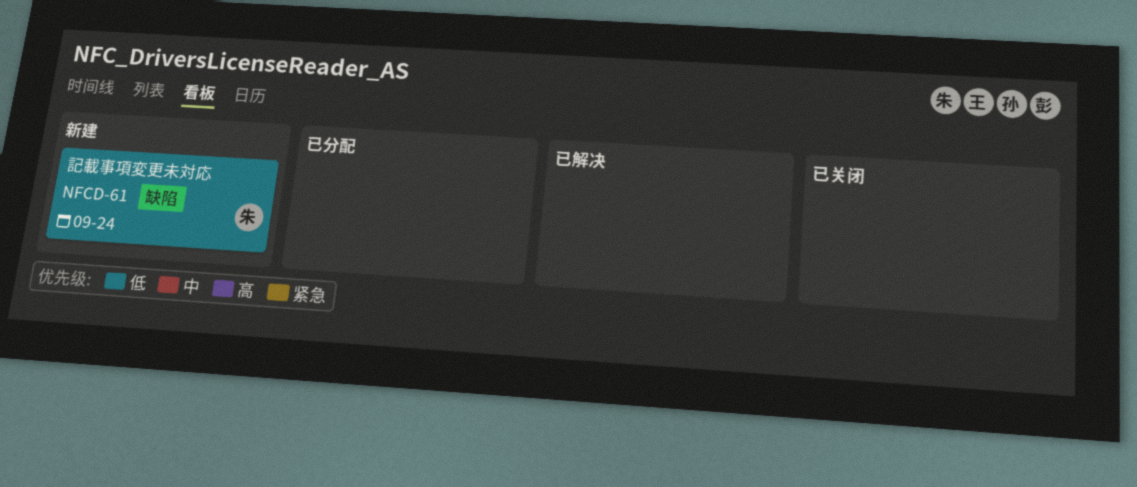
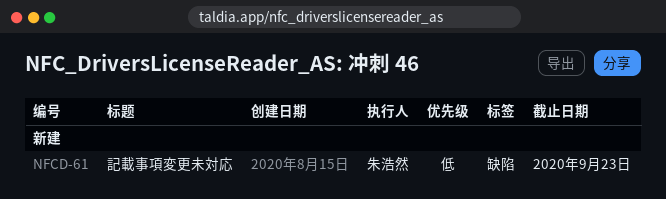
NFCD-61, due: Sep 24 -> Sep 23

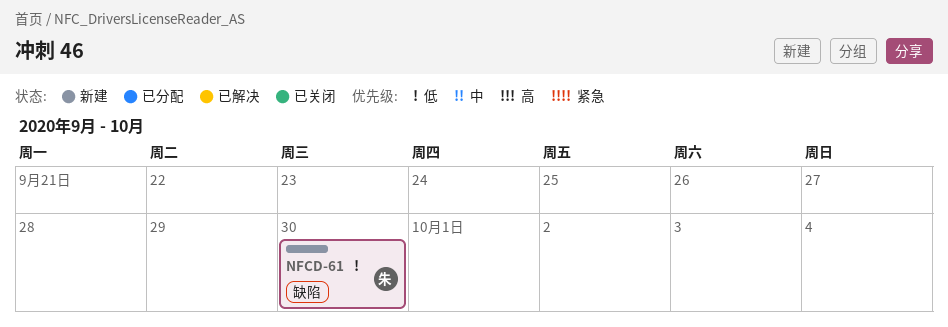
NFCD-61, due: Sep 23 -> Sep 30

